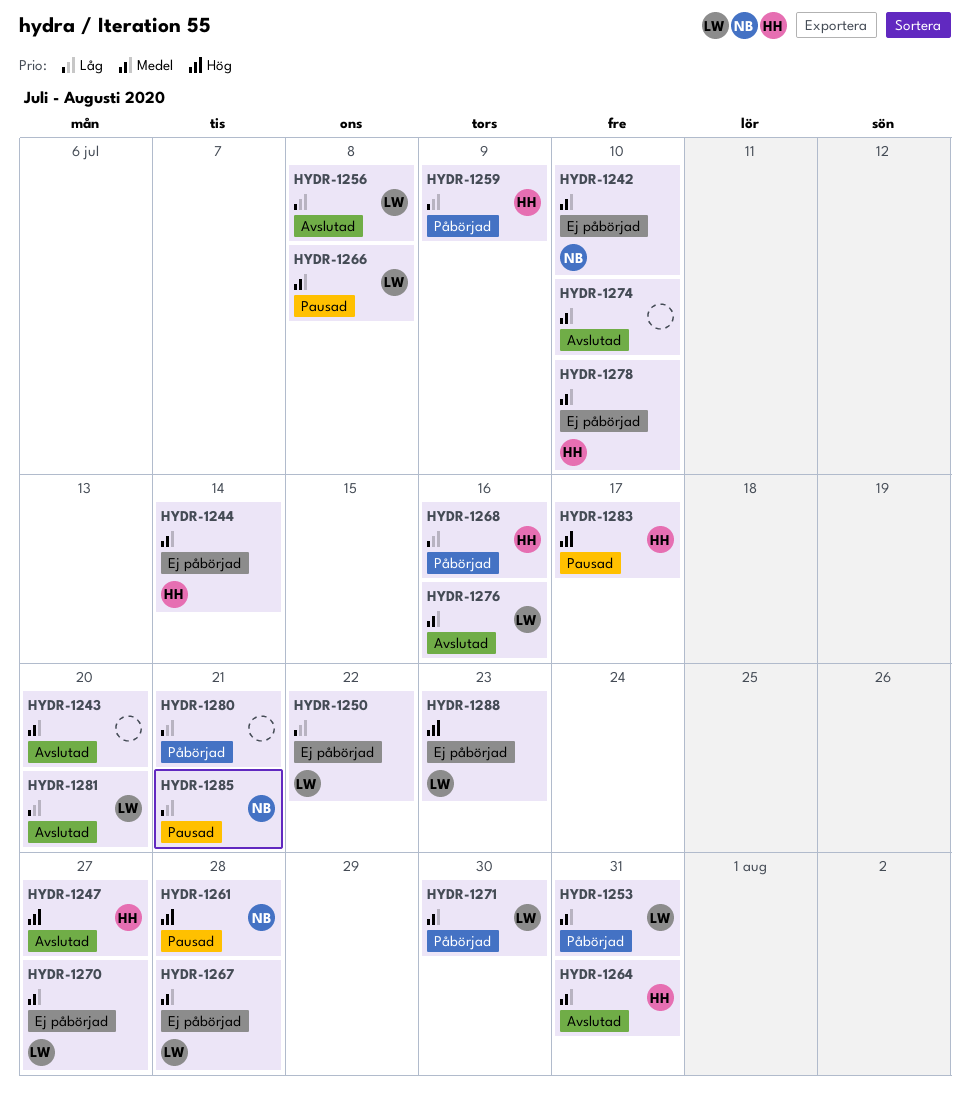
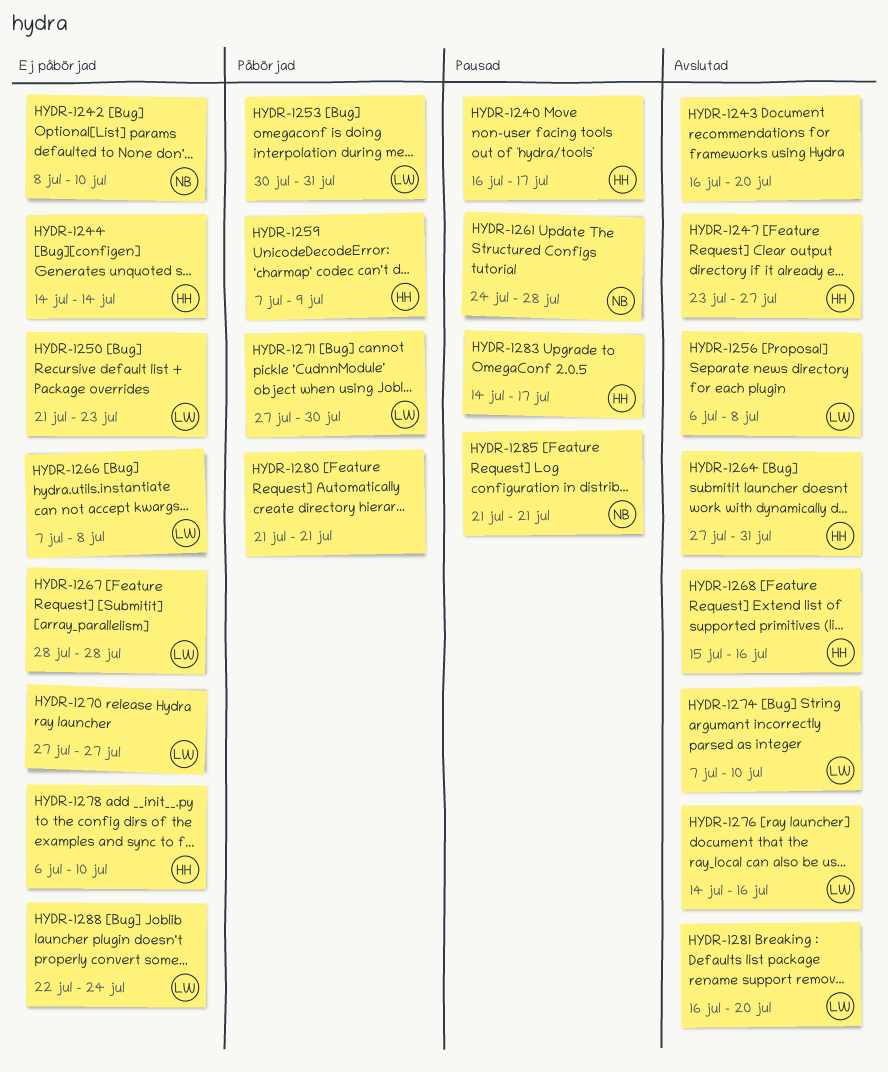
HYDR-1240: none -> present
HYDR-1250, due: Jul 22 -> Jul 23
HYDR-1266, status: Pausad -> Ej påbörjad
HYDR-1268, status: Påbörjad -> Avslutad
HYDR-1274, owner: none -> LW
HYDR-1288, due: Jul 23 -> Jul 24

